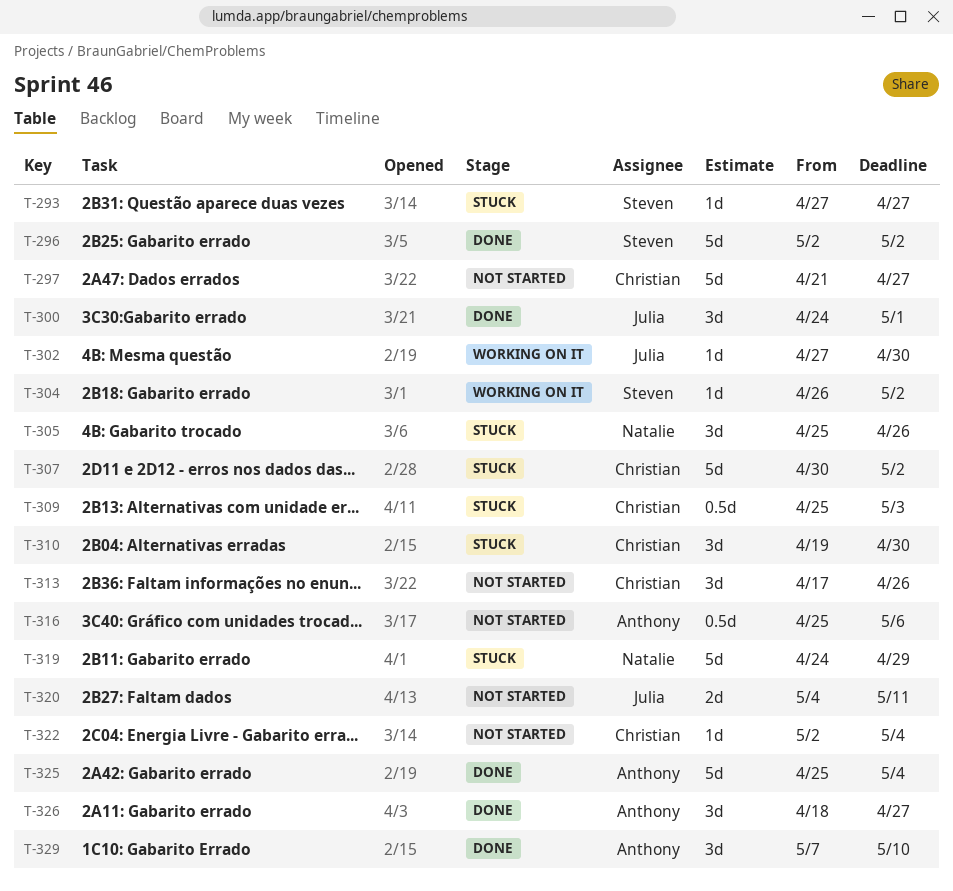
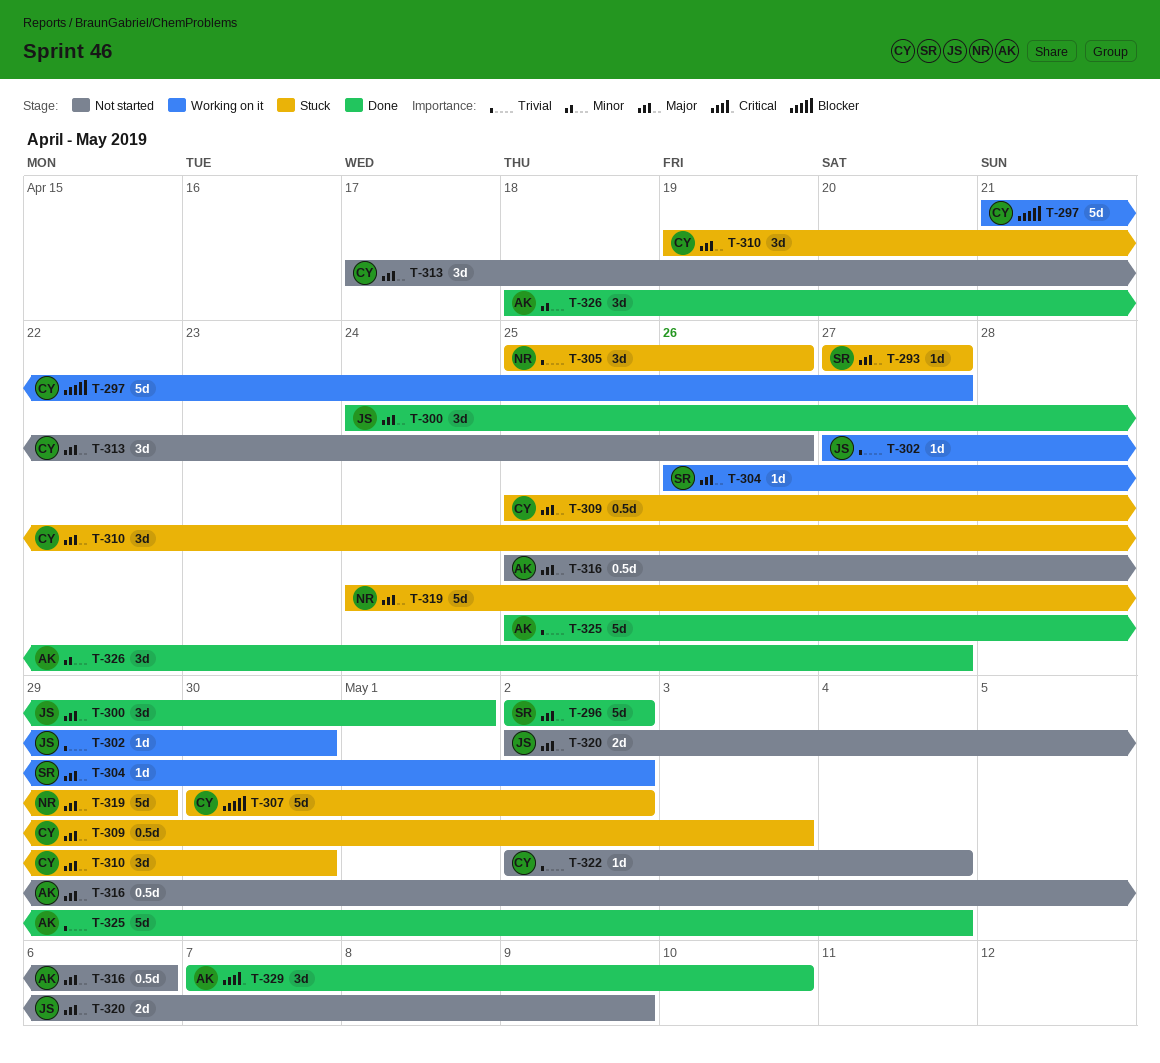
T-297, status: Not started -> Working on it
T-320, start: May 4 -> May 2
T-320, due: May 11 -> May 9

